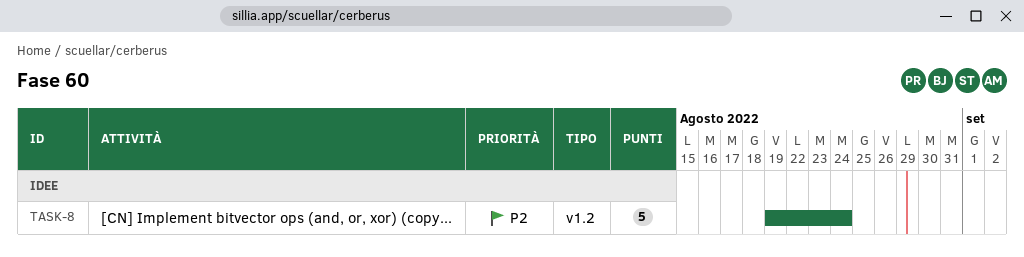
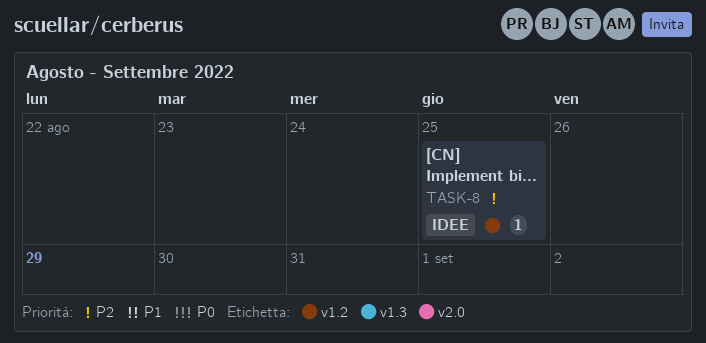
TASK-8, estimate: 5 -> 1
TASK-8, due: Aug 24 -> Aug 25

